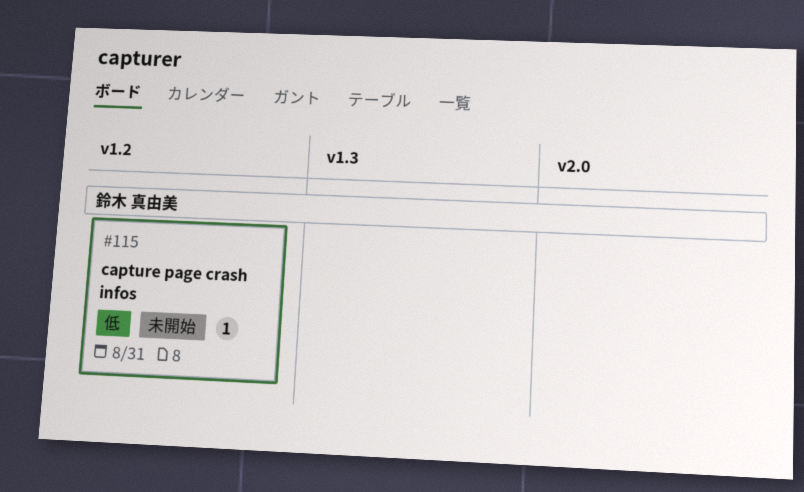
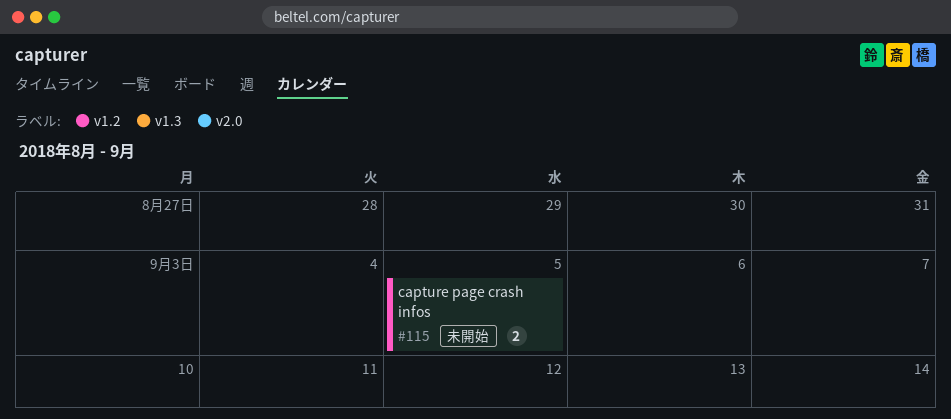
#115, estimate: 1 -> 2
#115, due: Aug 31 -> Sep 5

